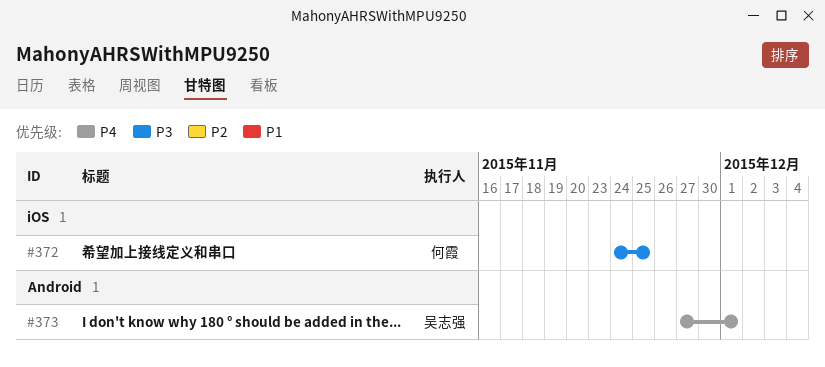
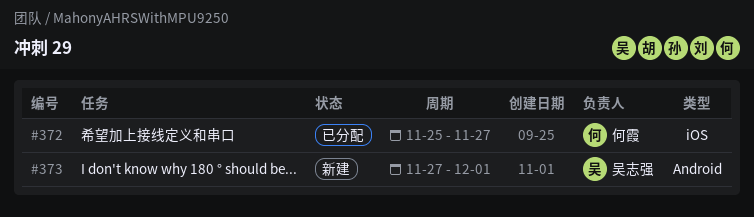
#372, start: Nov 24 -> Nov 25
#372, due: Nov 25 -> Nov 27

